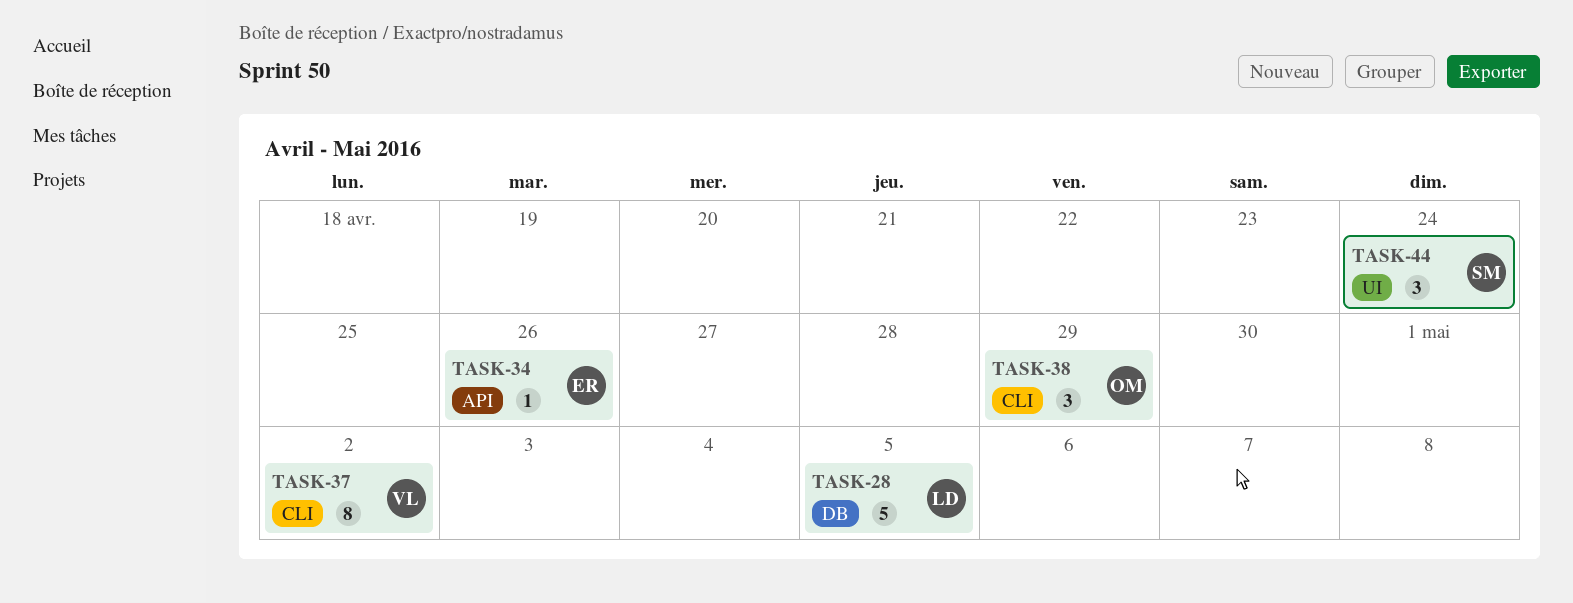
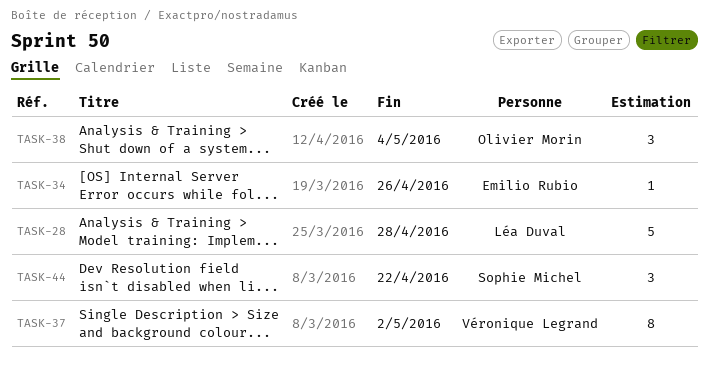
TASK-28, due: May 5 -> Apr 28
TASK-38, due: Apr 29 -> May 4
TASK-44, due: Apr 24 -> Apr 22

